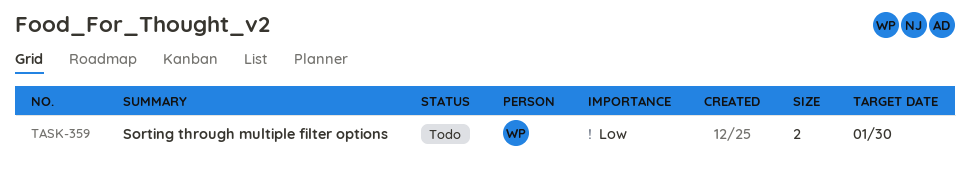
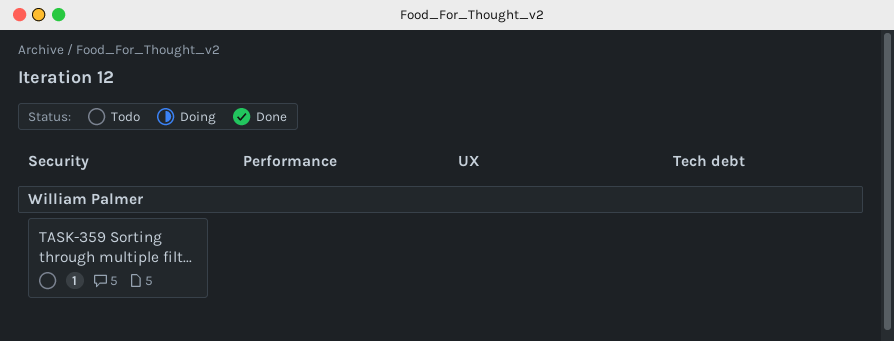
TASK-359, estimate: 2 -> 1

